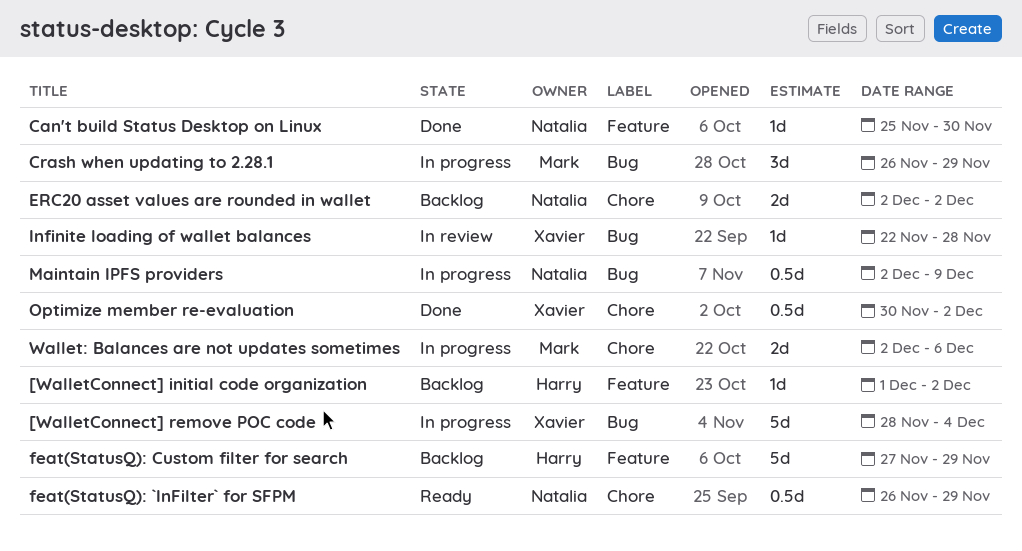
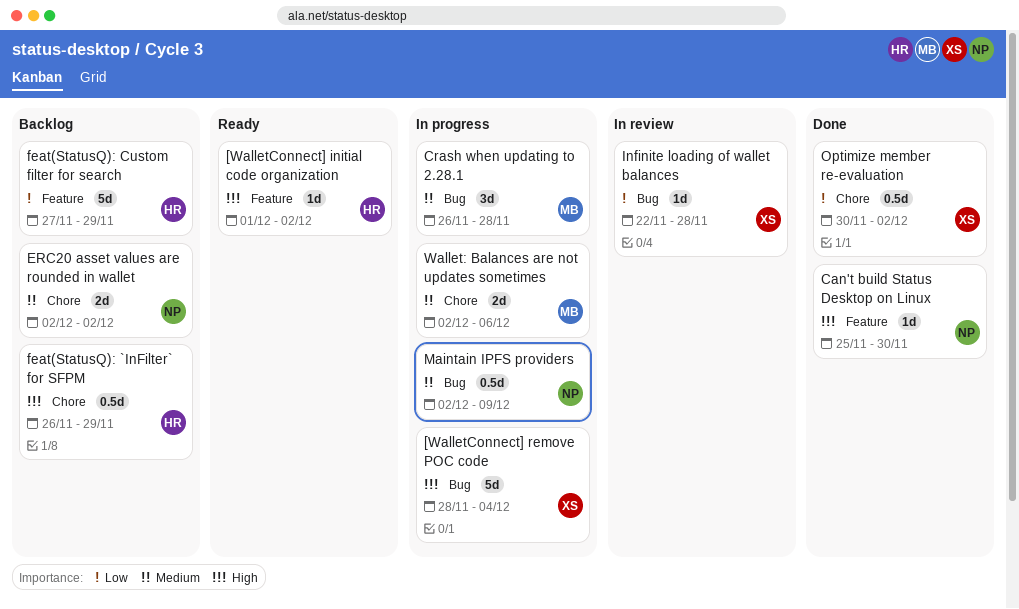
[WalletConnect] initial code organization, status: Backlog -> Ready
Crash when updating to 2.28.1, due: Nov 29 -> Nov 28
feat(StatusQ): `InFilter` for SFPM, status: Ready -> Backlog
feat(StatusQ): `InFilter` for SFPM, owner: Natalia -> Harry

